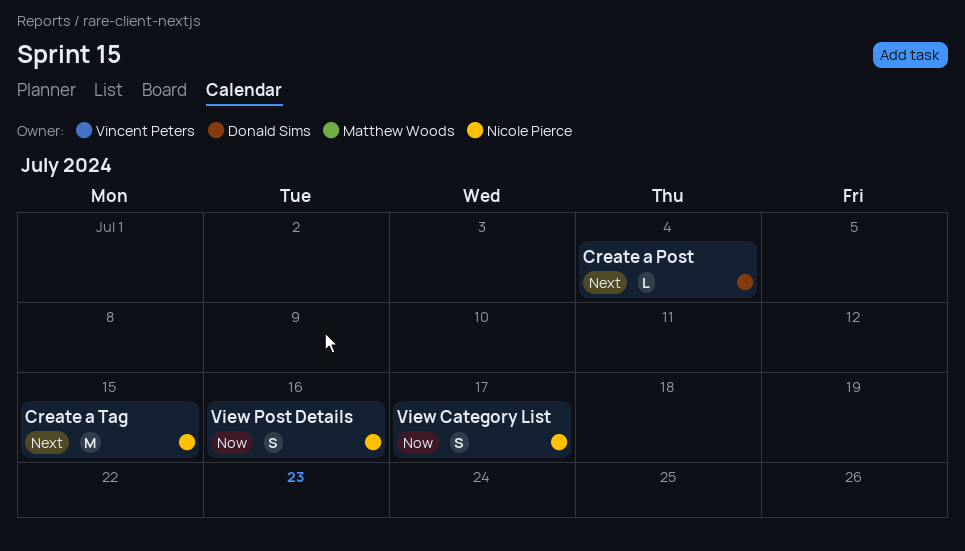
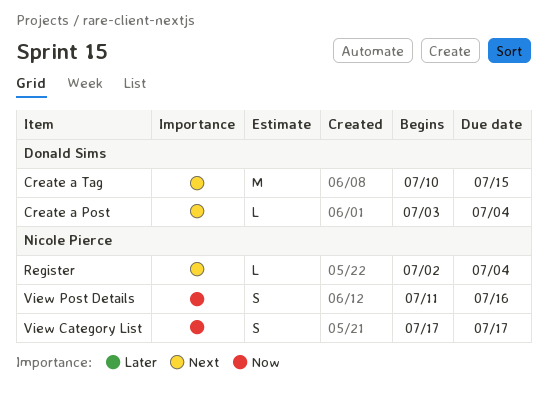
Create a Tag, owner: Nicole Pierce -> Donald Sims
Register: none -> present

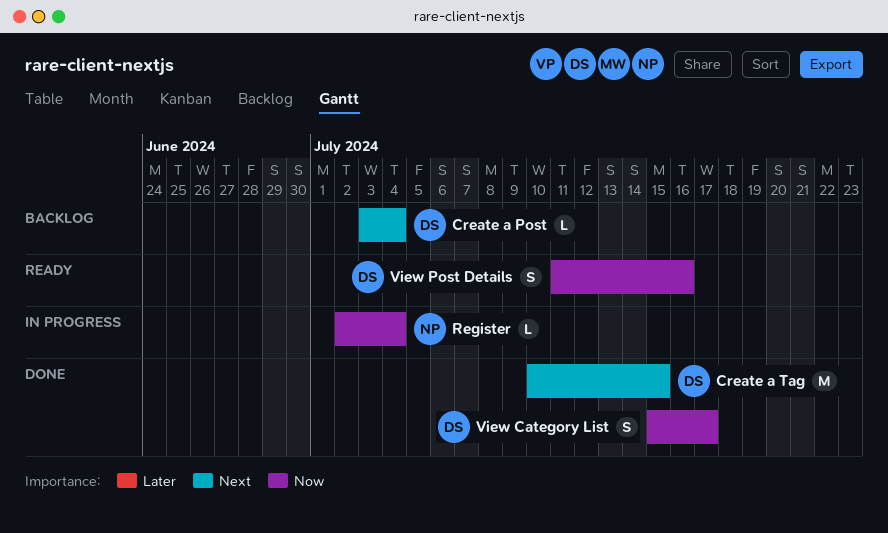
Register, priority: Next -> Now
View Category List, owner: Nicole Pierce -> Donald Sims
View Category List, start: Jul 17 -> Jul 15
View Post Details, owner: Nicole Pierce -> Donald Sims

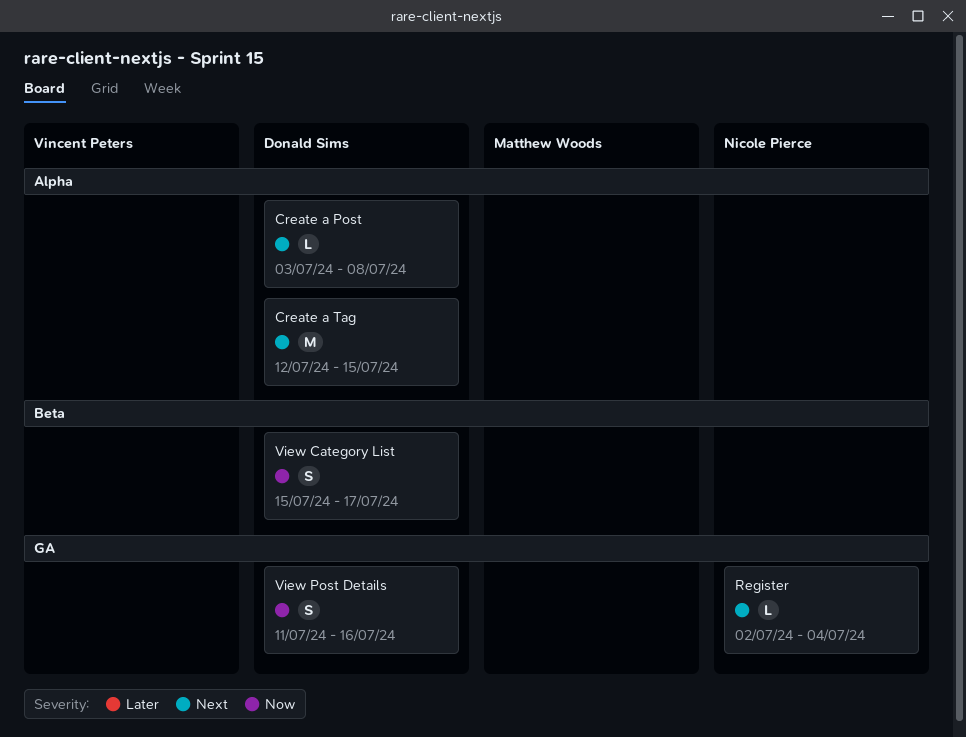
Create a Post, due: Jul 4 -> Jul 8
Create a Tag, start: Jul 10 -> Jul 12
Register, priority: Now -> Next

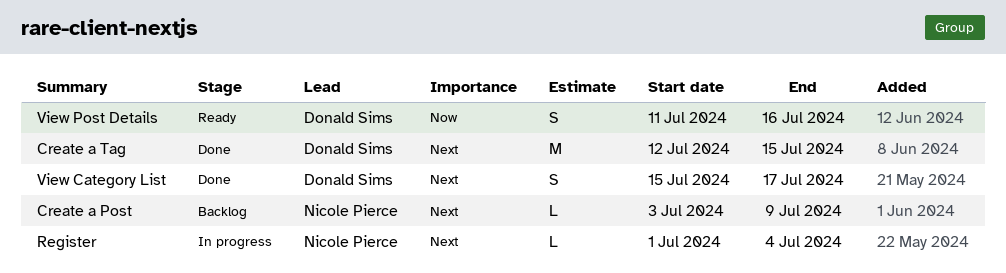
Create a Post, owner: Donald Sims -> Nicole Pierce
Create a Post, due: Jul 8 -> Jul 9
Register, start: Jul 2 -> Jul 1
View Category List, priority: Now -> Next

